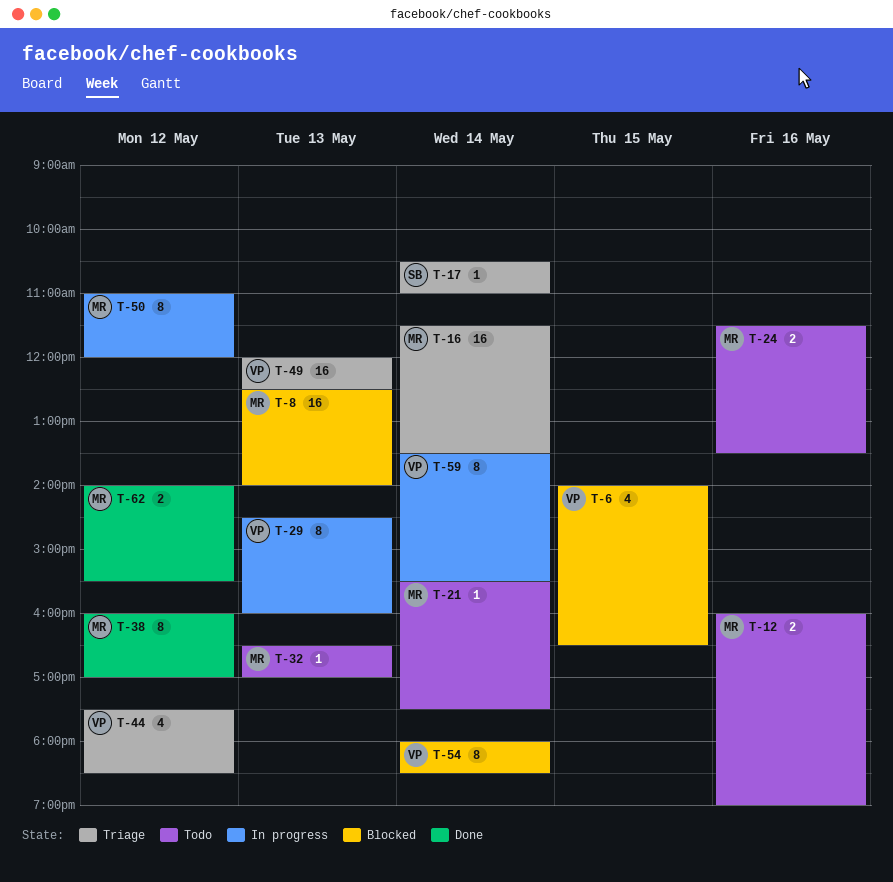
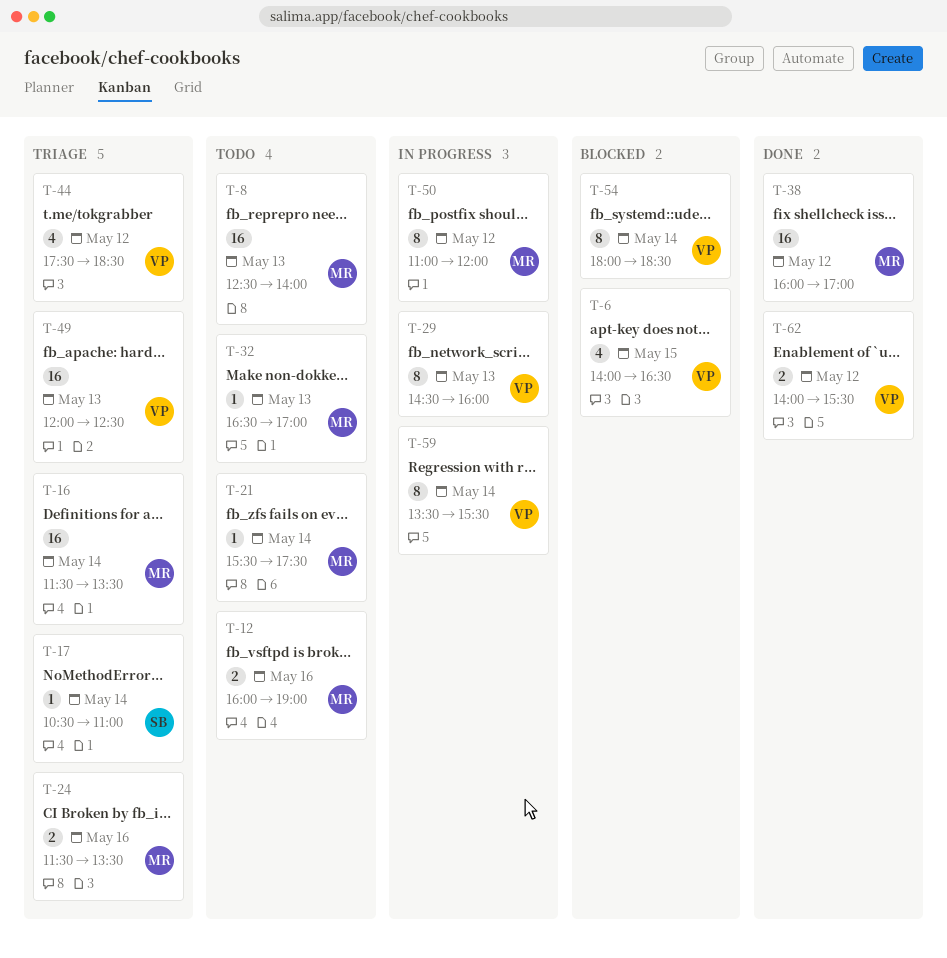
T-8, status: Blocked -> Todo
T-24, status: Todo -> Triage
T-38, estimate: 8 -> 16
T-62, owner: MR -> VP

